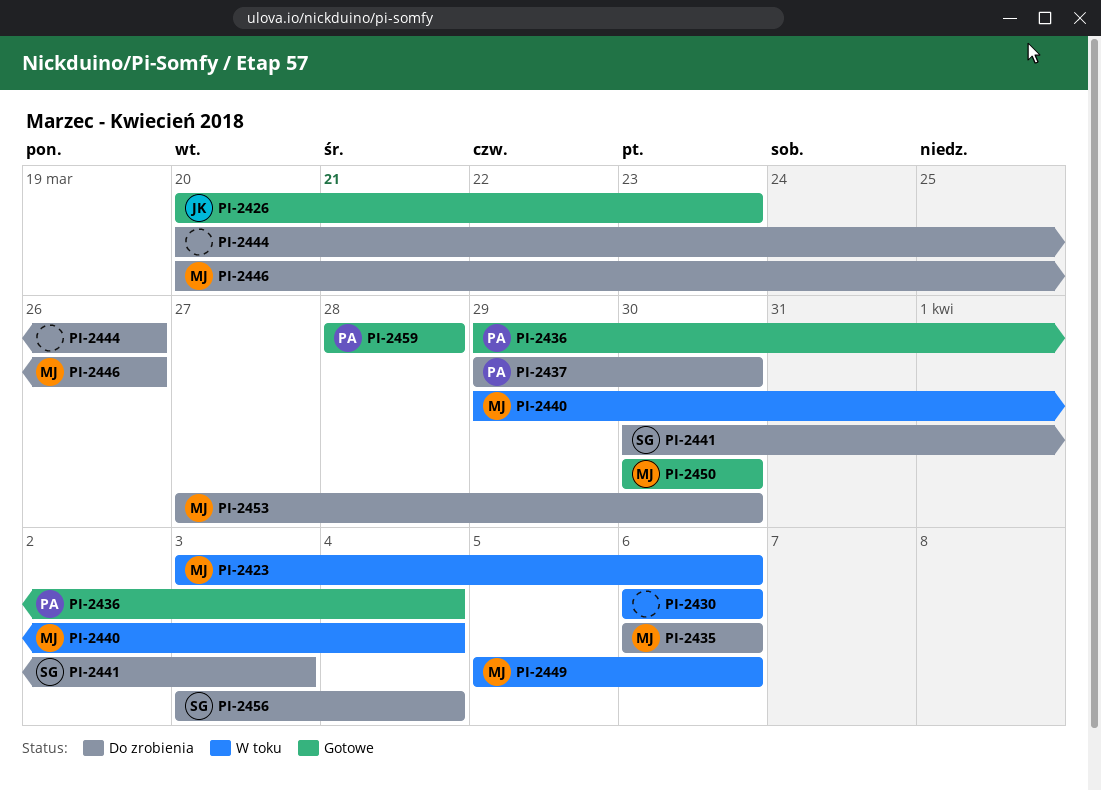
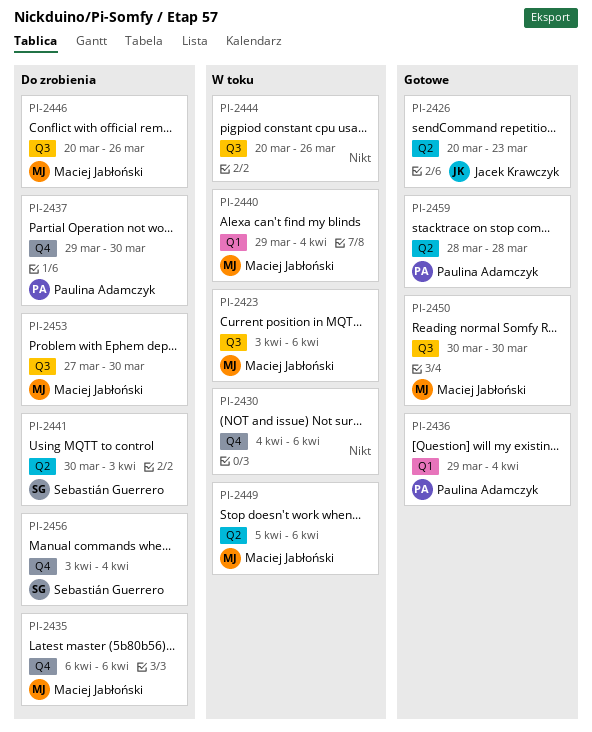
PI-2430, start: Apr 6 -> Apr 4
PI-2444, status: Do zrobienia -> W toku

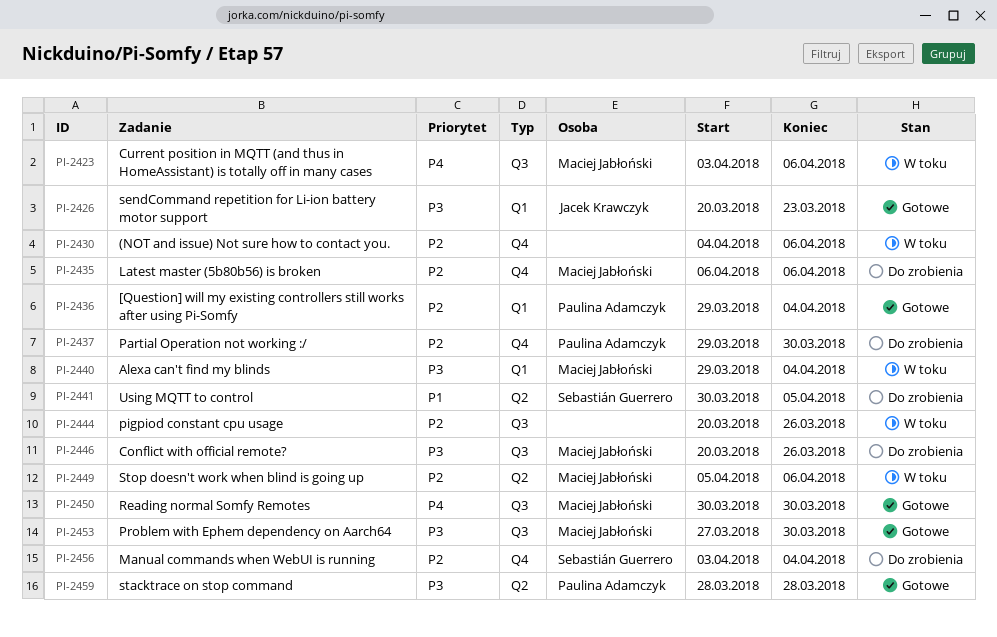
PI-2426, label: Q2 -> Q1
PI-2441, due: Apr 3 -> Apr 5
PI-2453, status: Do zrobienia -> Gotowe

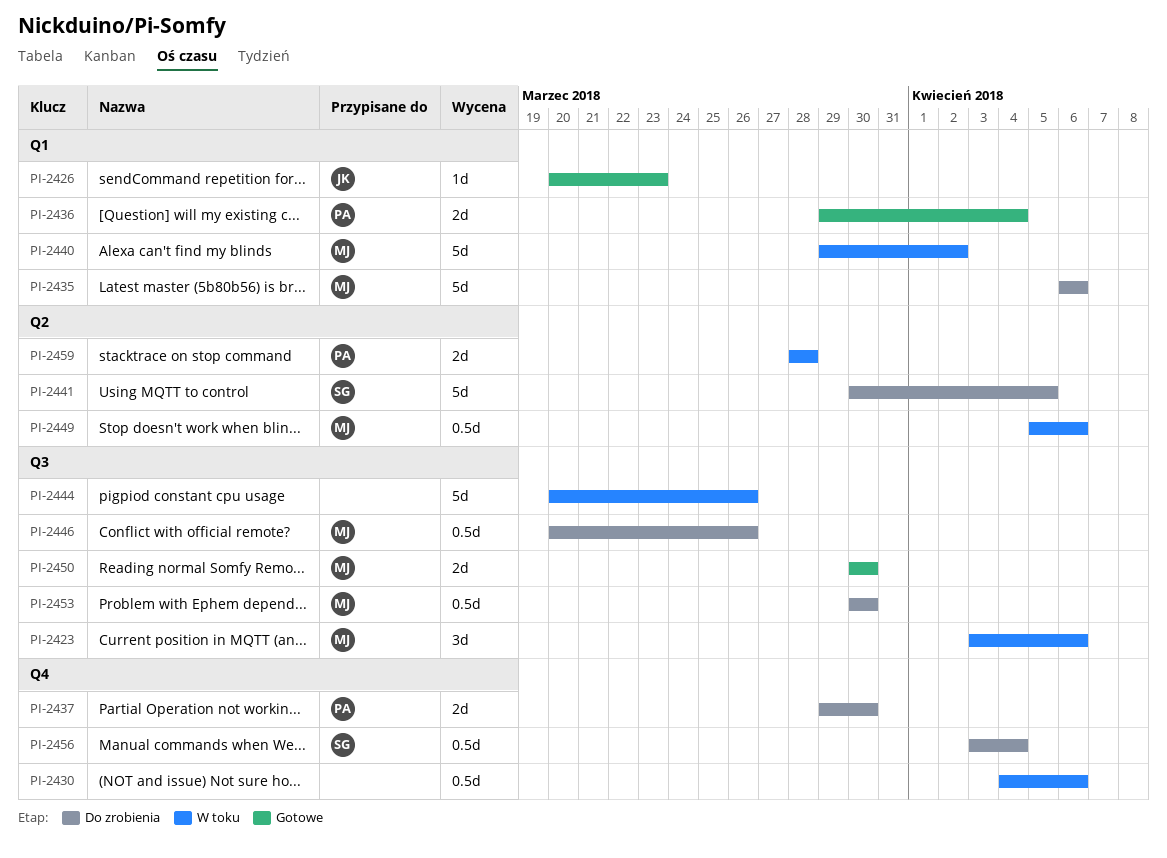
PI-2435, label: Q4 -> Q1
PI-2440, due: Apr 4 -> Apr 2
PI-2453, status: Gotowe -> Do zrobienia
PI-2453, start: Mar 27 -> Mar 30
PI-2459, status: Gotowe -> W toku

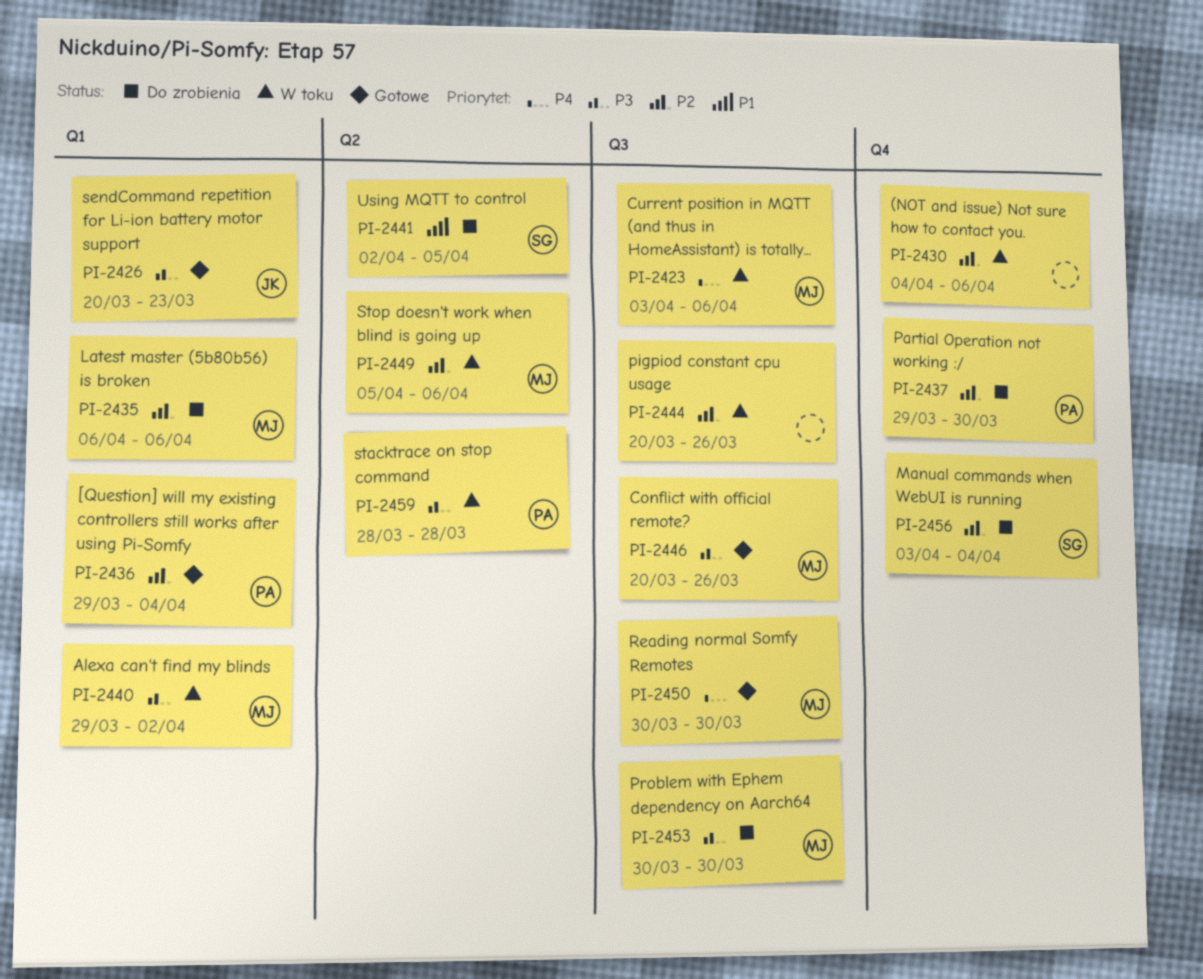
PI-2441, start: Mar 30 -> Apr 2
PI-2446, status: Do zrobienia -> Gotowe

